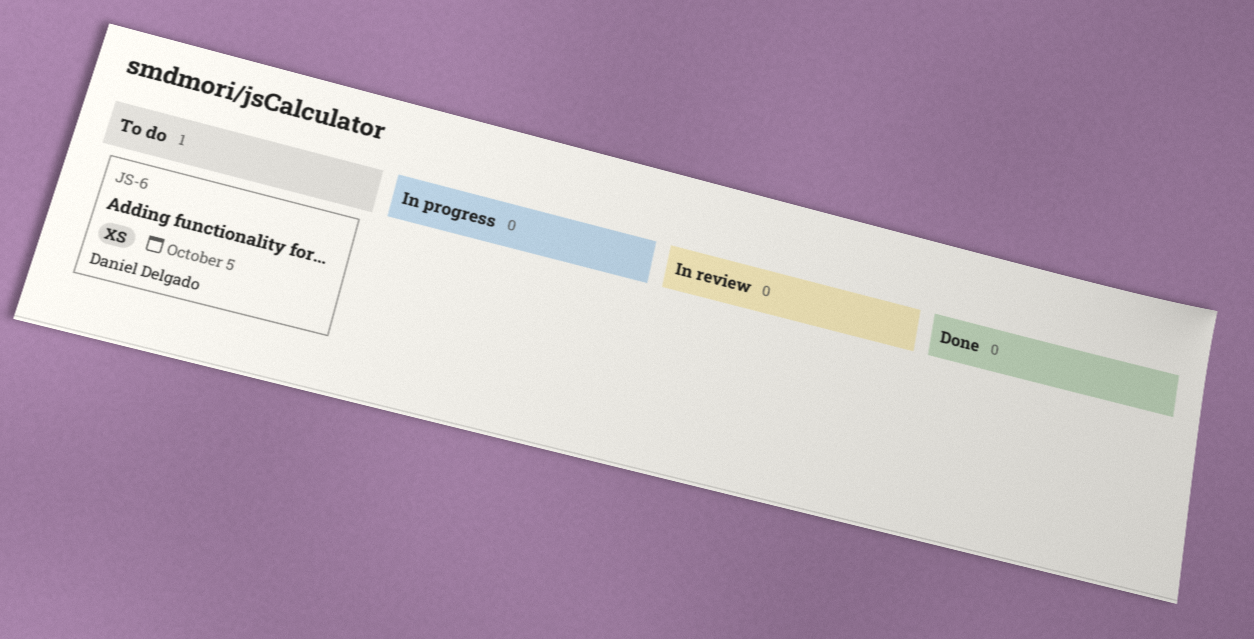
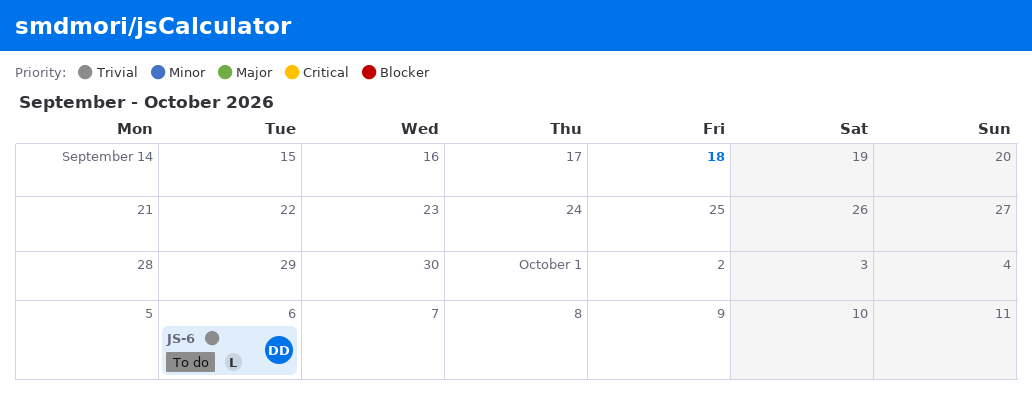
JS-6, estimate: XS -> L
JS-6, due: Oct 5 -> Oct 6

